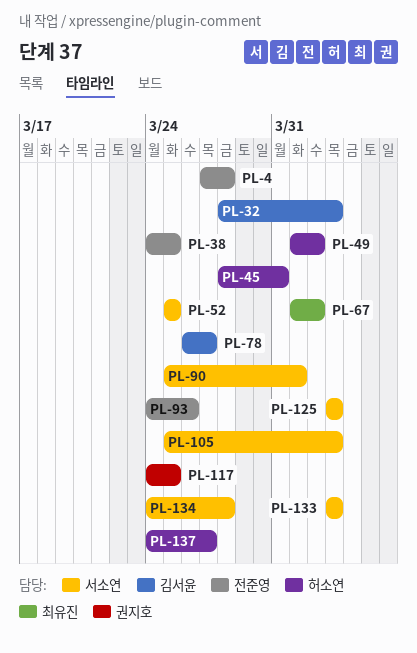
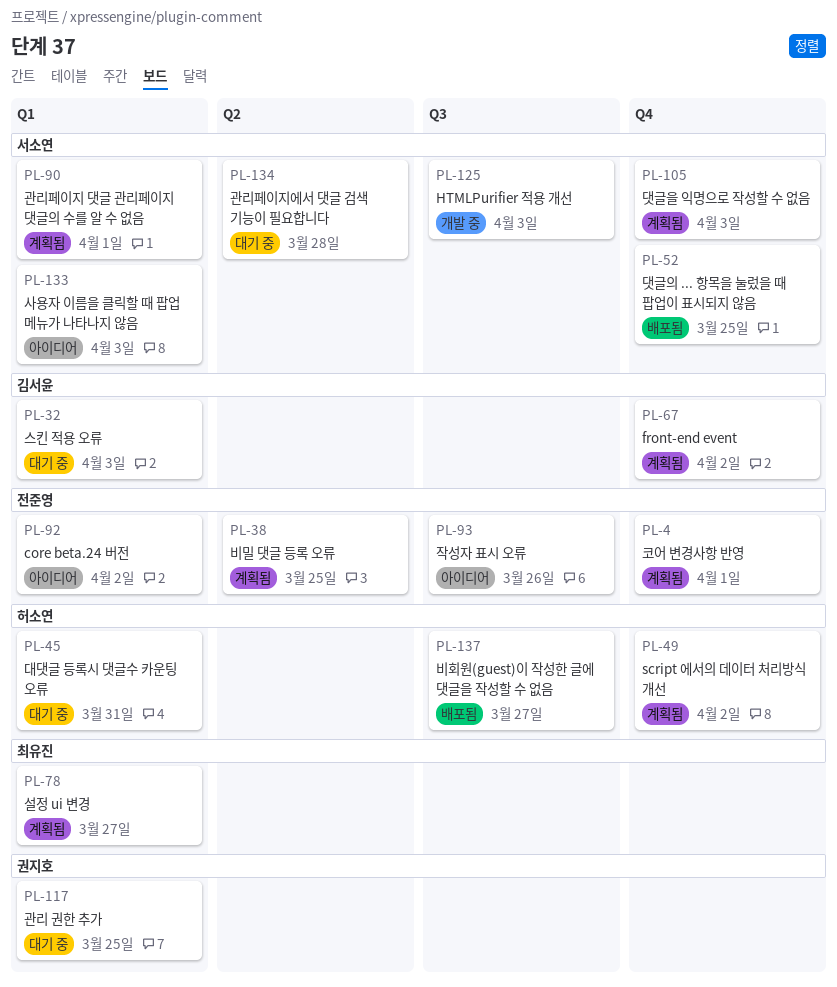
PL-4, due: Mar 28 -> Apr 1
PL-67, owner: 최유진 -> 김서윤
PL-78, owner: 김서윤 -> 최유진
PL-92: none -> present

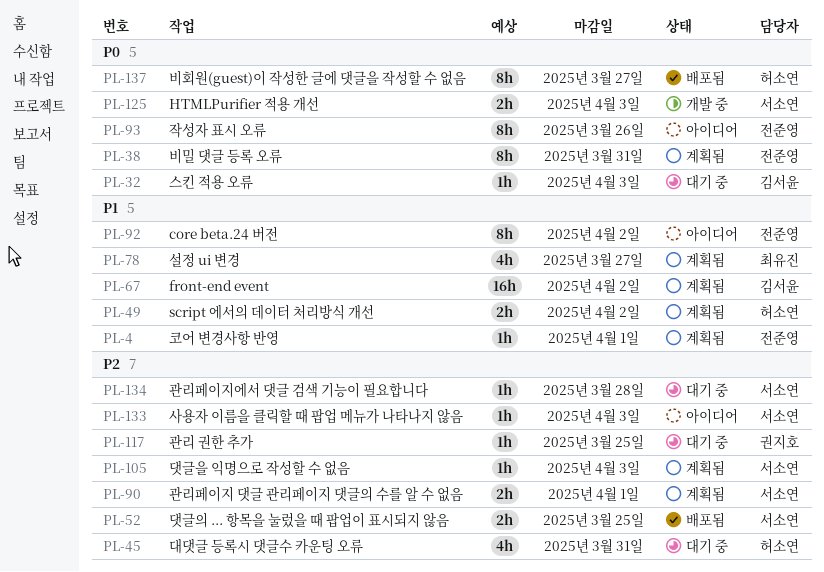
PL-38, due: Mar 25 -> Mar 31

